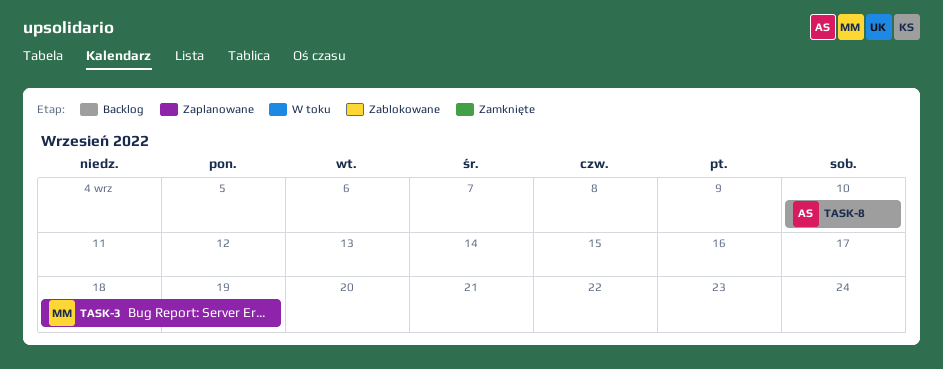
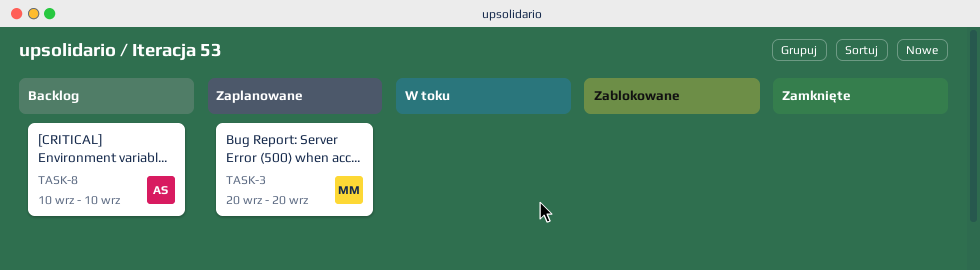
TASK-3, start: Sep 18 -> Sep 20
TASK-3, due: Sep 19 -> Sep 20

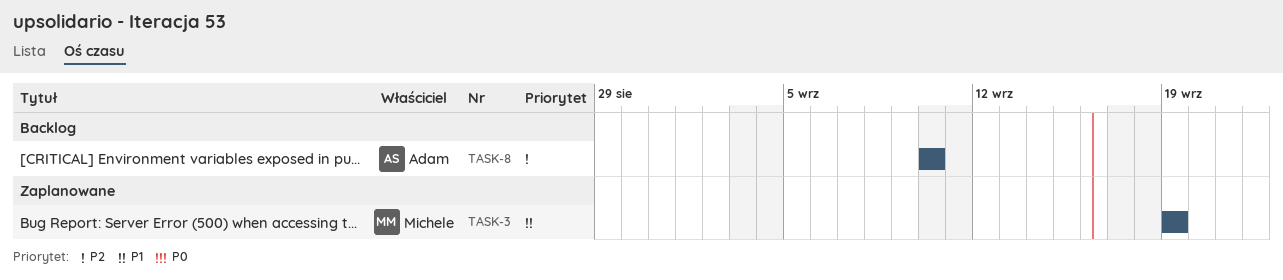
TASK-3, start: Sep 20 -> Sep 19
TASK-3, due: Sep 20 -> Sep 19

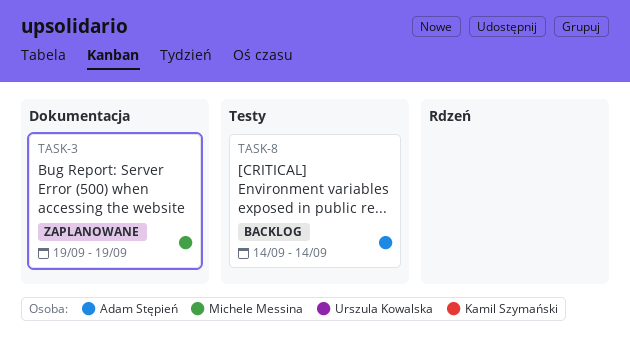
TASK-8, start: Sep 10 -> Sep 14
TASK-8, due: Sep 10 -> Sep 14

